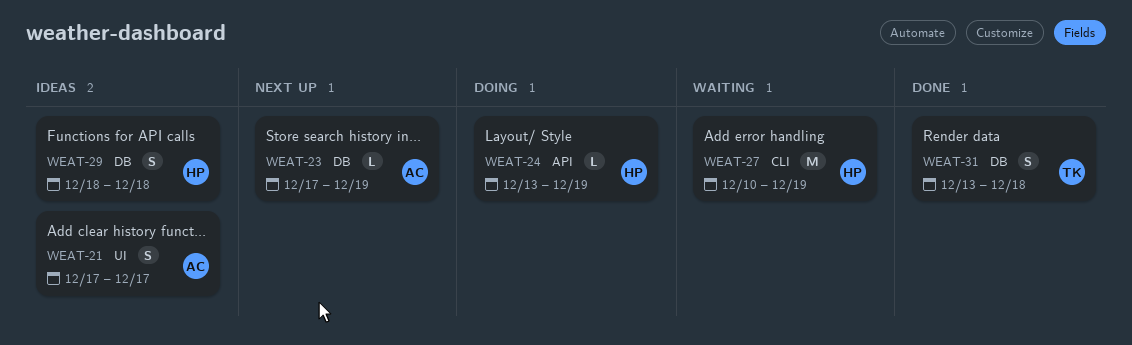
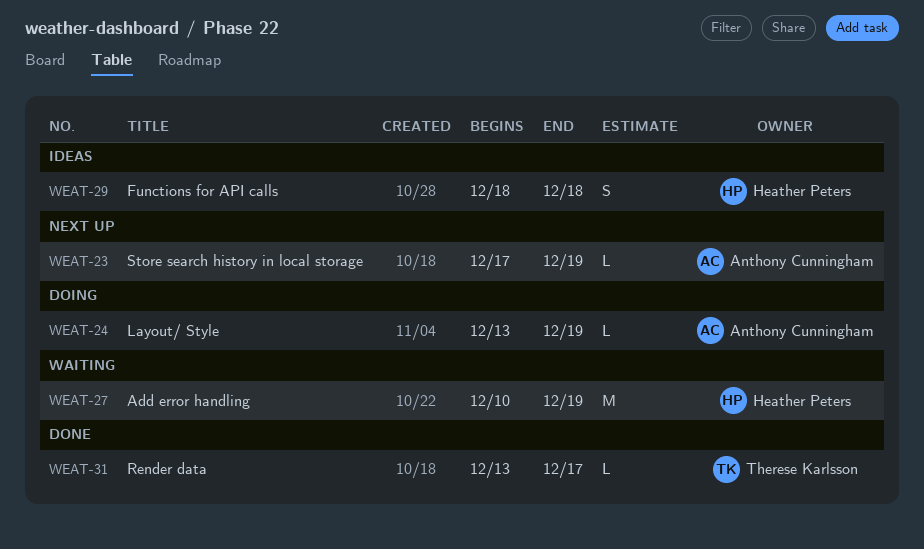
WEAT-21: present -> none
WEAT-24, owner: Heather Peters -> Anthony Cunningham
WEAT-31, estimate: S -> L
WEAT-31, due: Dec 18 -> Dec 17

